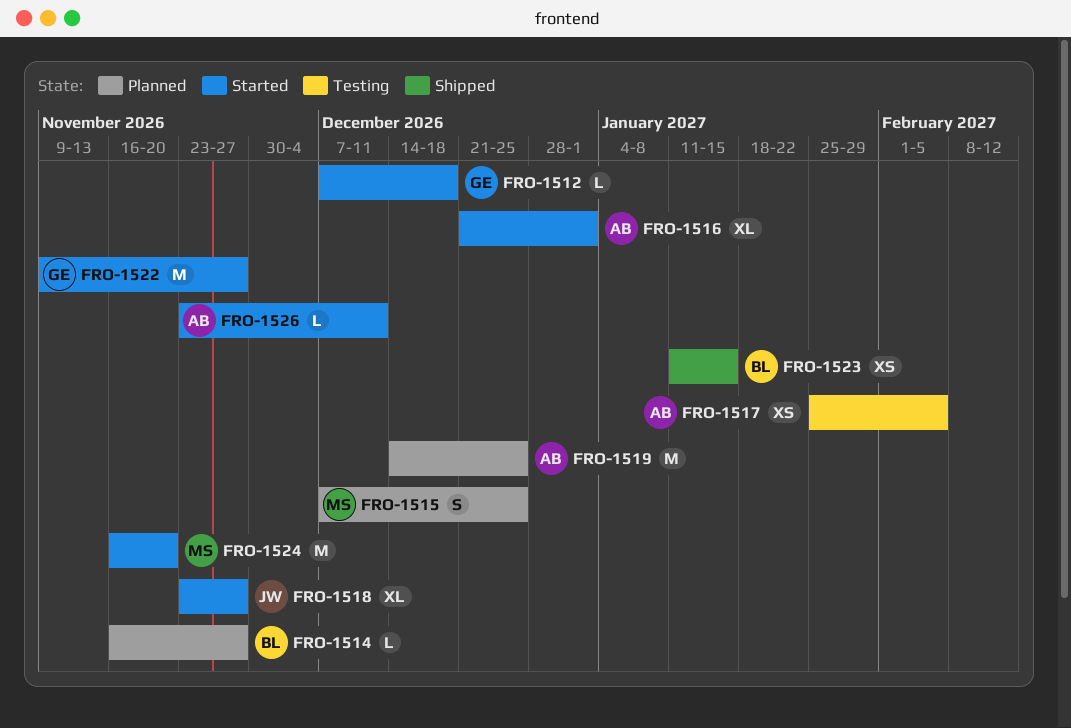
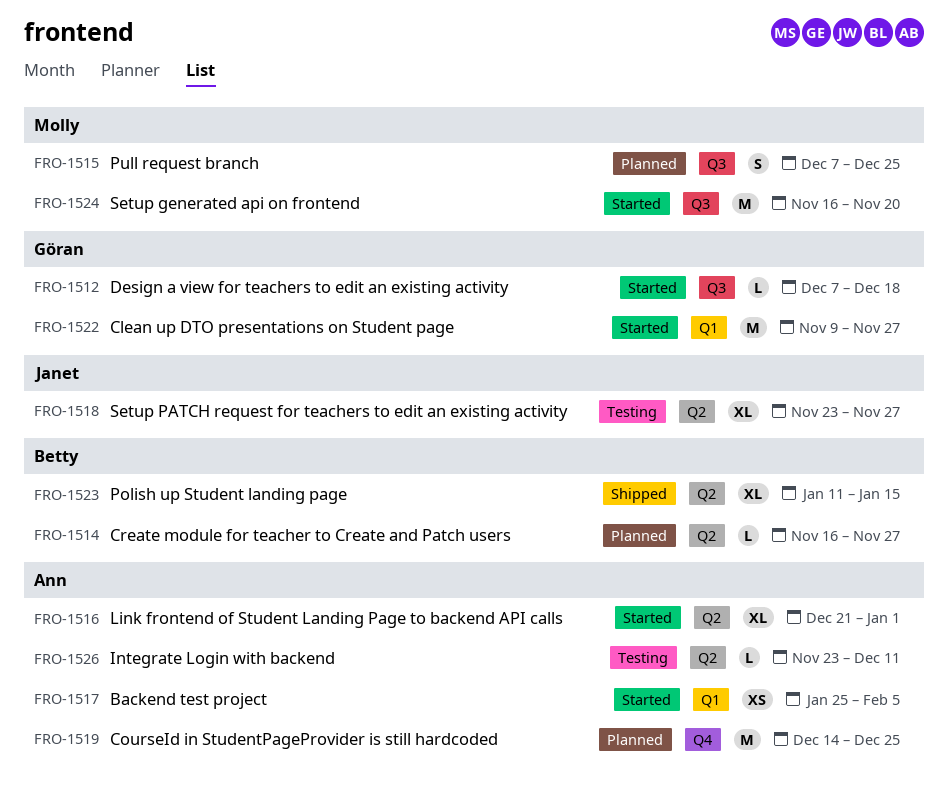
FRO-1517, status: Testing -> Started
FRO-1518, status: Started -> Testing
FRO-1523, estimate: XS -> XL
FRO-1526, status: Started -> Testing

